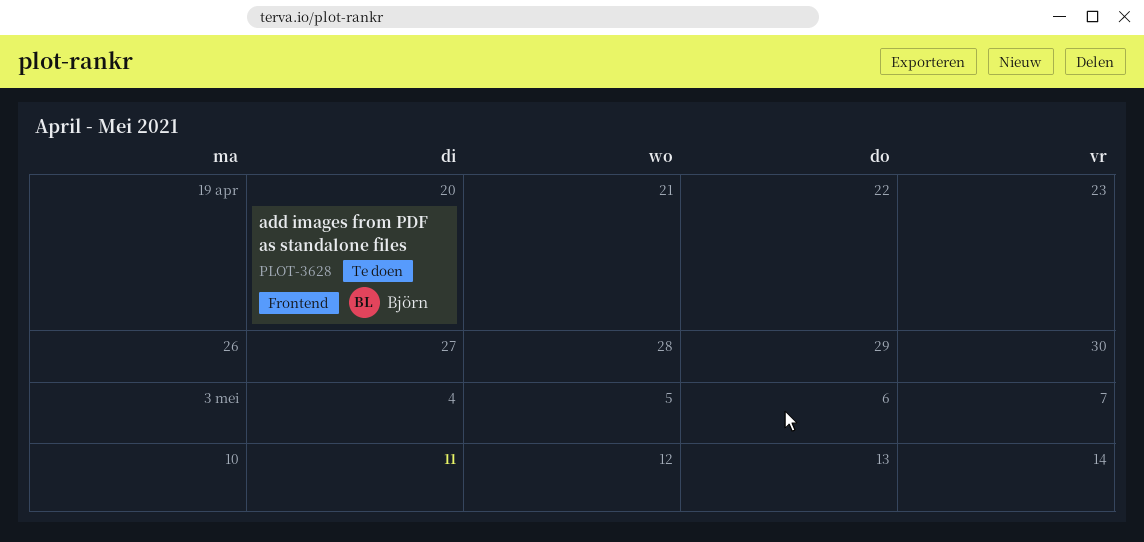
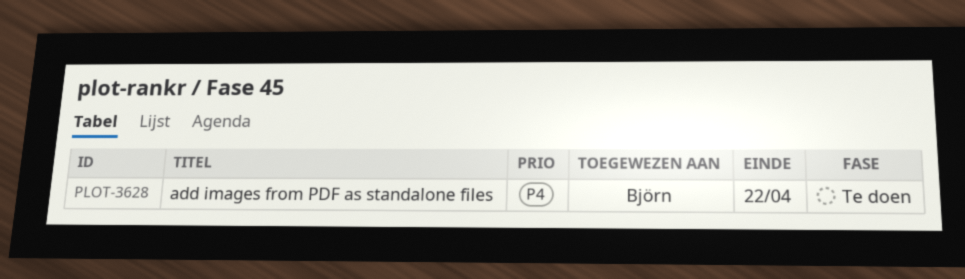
PLOT-3628, due: Apr 20 -> Apr 22

